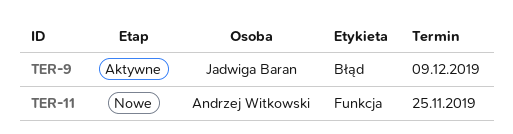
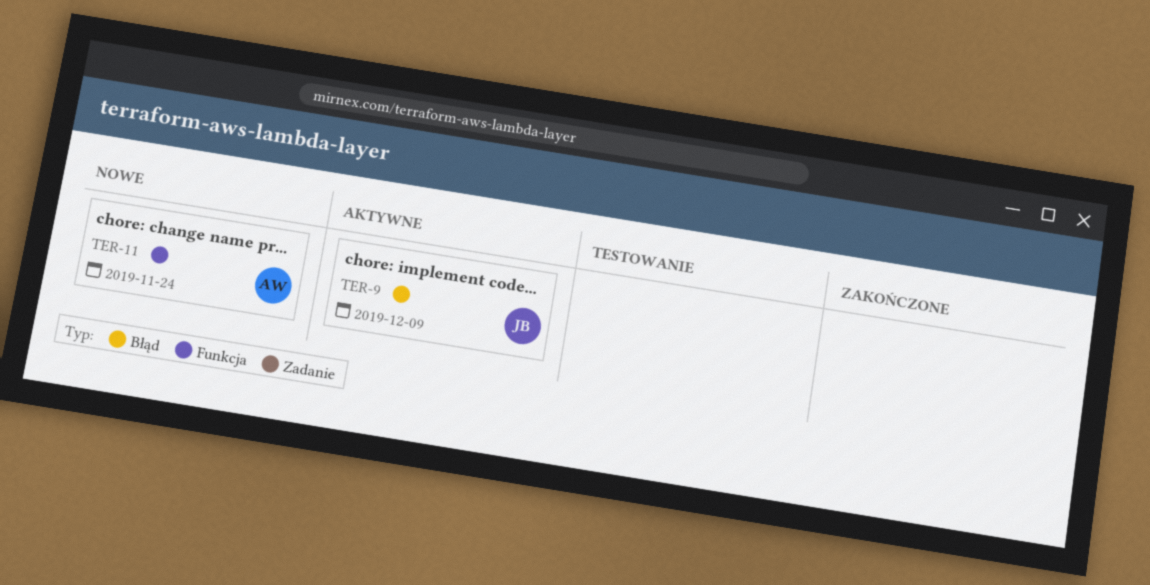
TER-11, due: Nov 25 -> Nov 24

